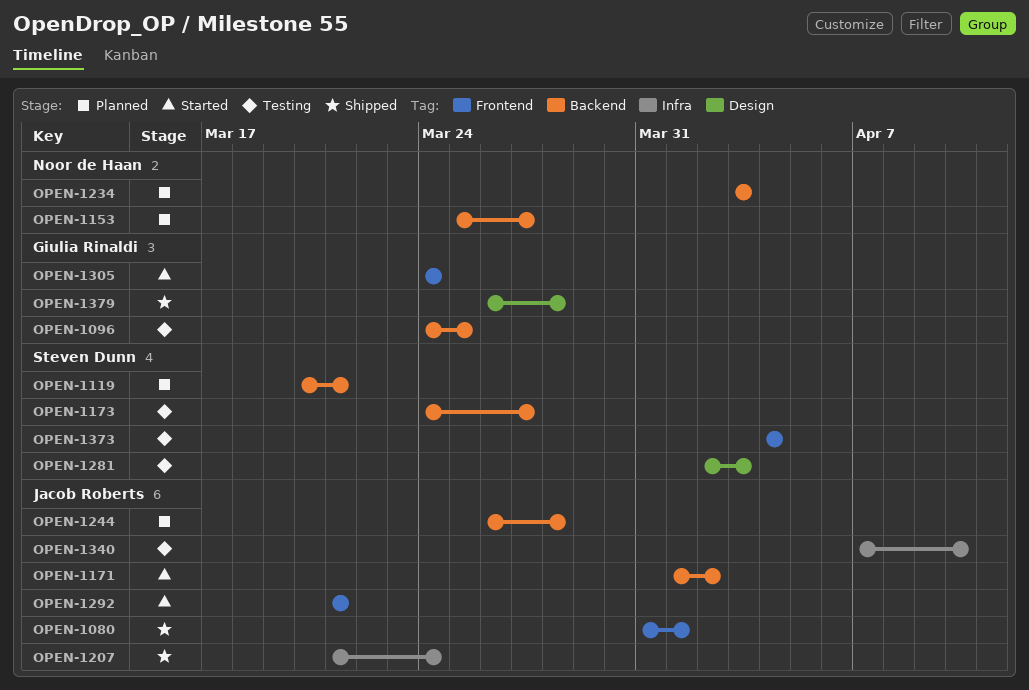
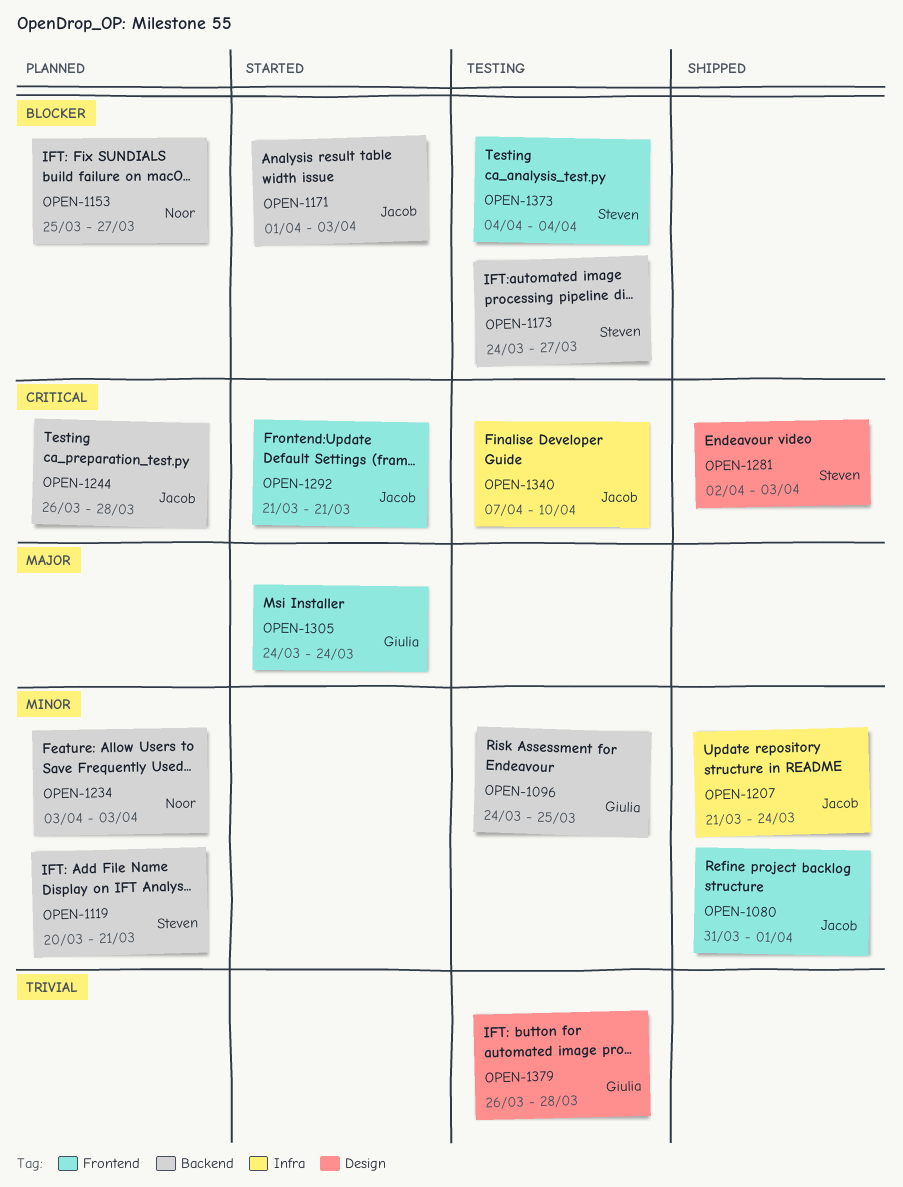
OPEN-1171, due: Apr 2 -> Apr 3
OPEN-1281, status: Testing -> Shipped
OPEN-1379, status: Shipped -> Testing

